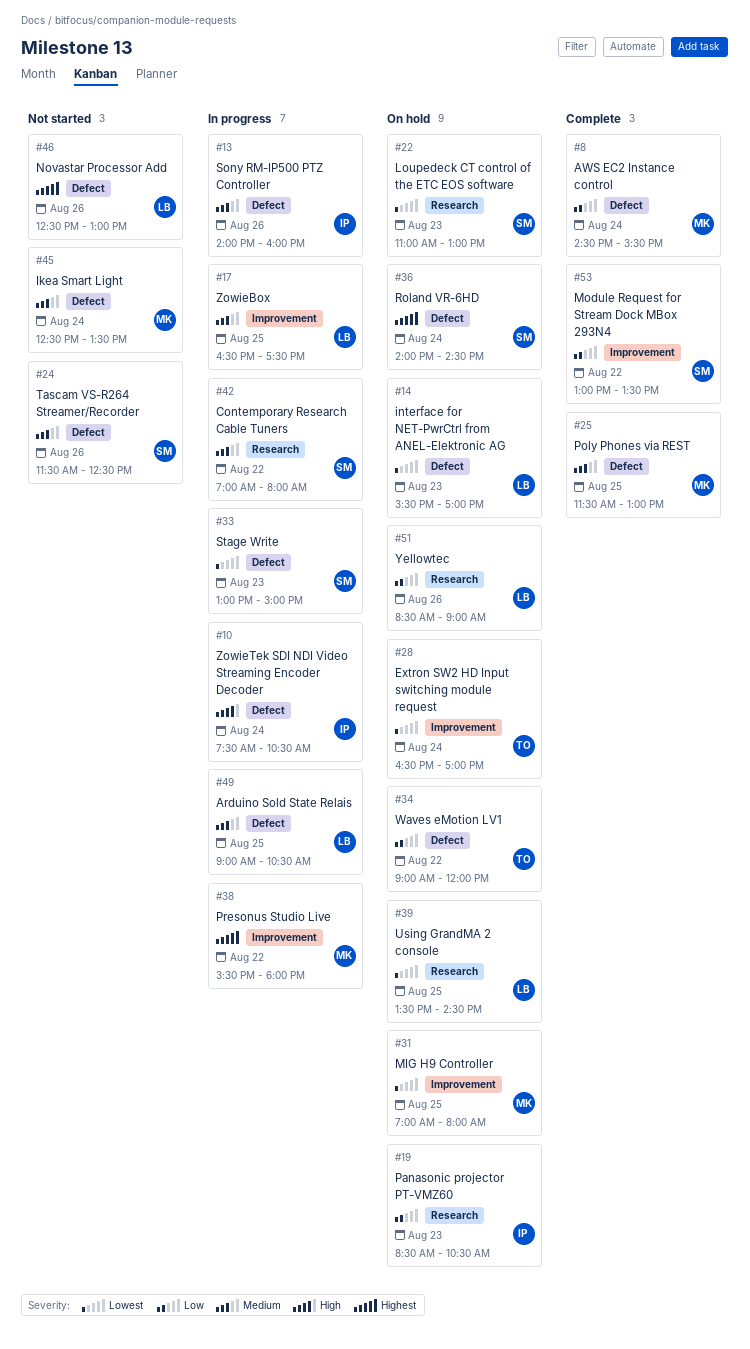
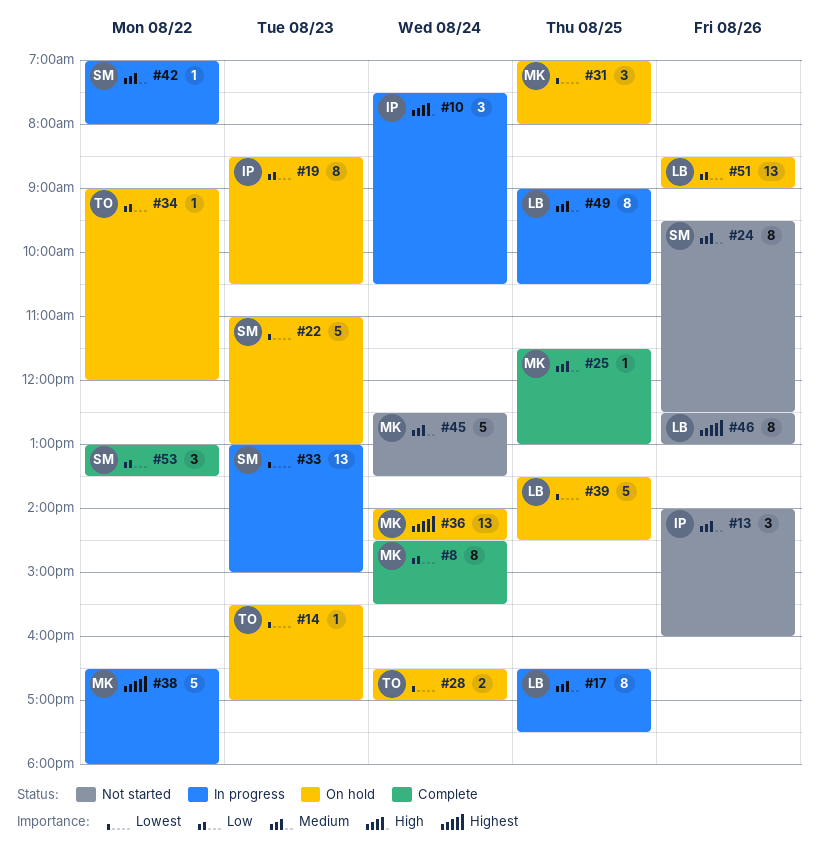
#13, status: In progress -> Not started
#14, owner: LB -> TO
#24, begins: 11:30 -> 09:30
#36, owner: SM -> MK
#38, begins: 15:30 -> 16:30

